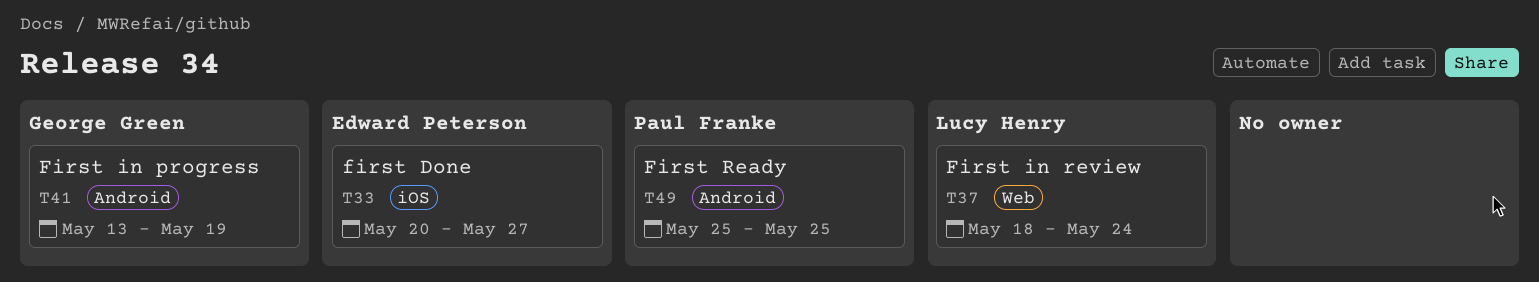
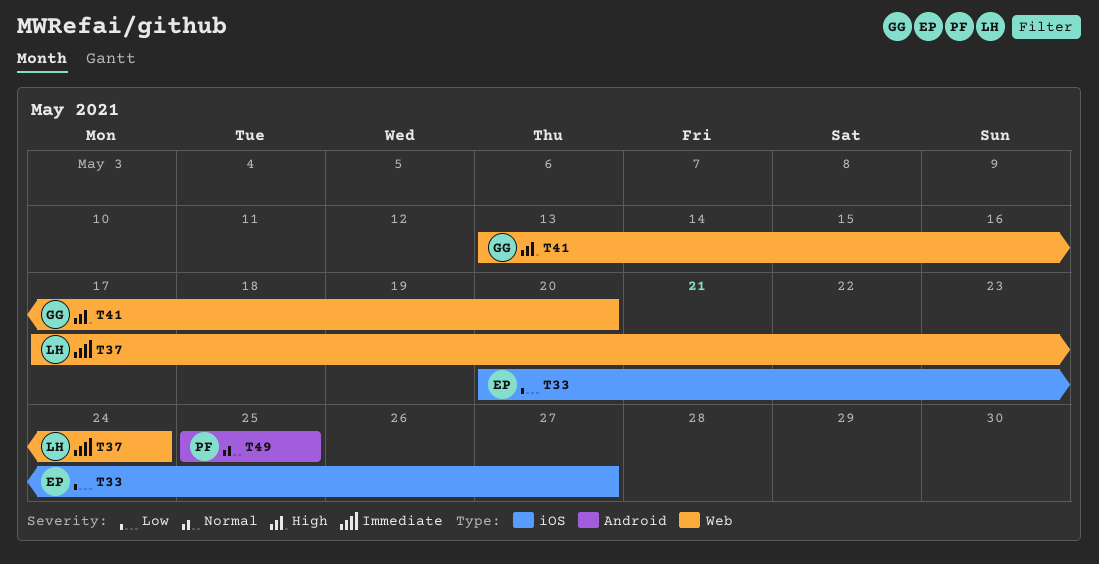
T37, start: May 18 -> May 17
T41, label: Android -> Web
T41, due: May 19 -> May 20

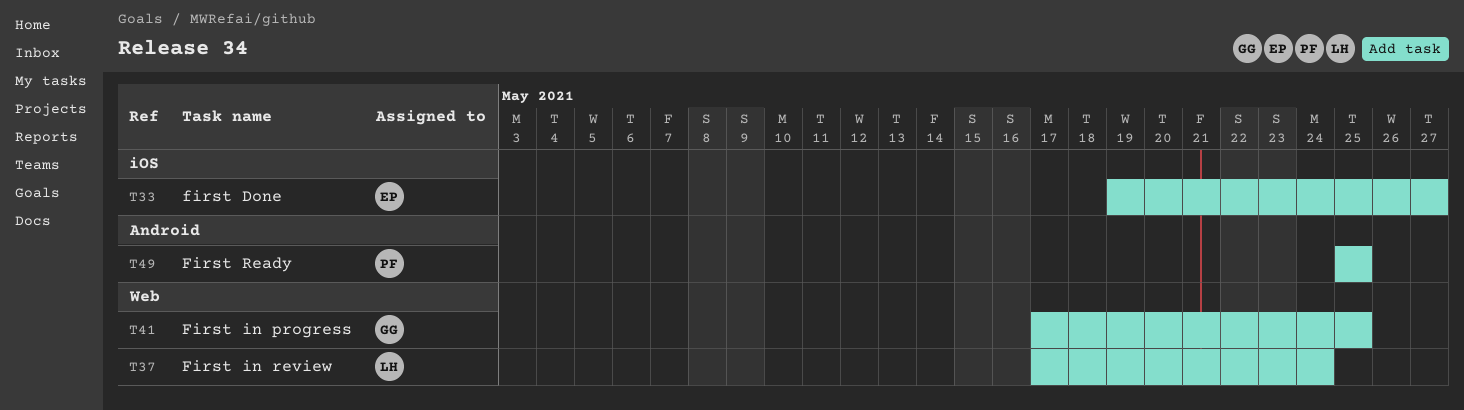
T33, start: May 20 -> May 19
T41, start: May 13 -> May 17
T41, due: May 20 -> May 25

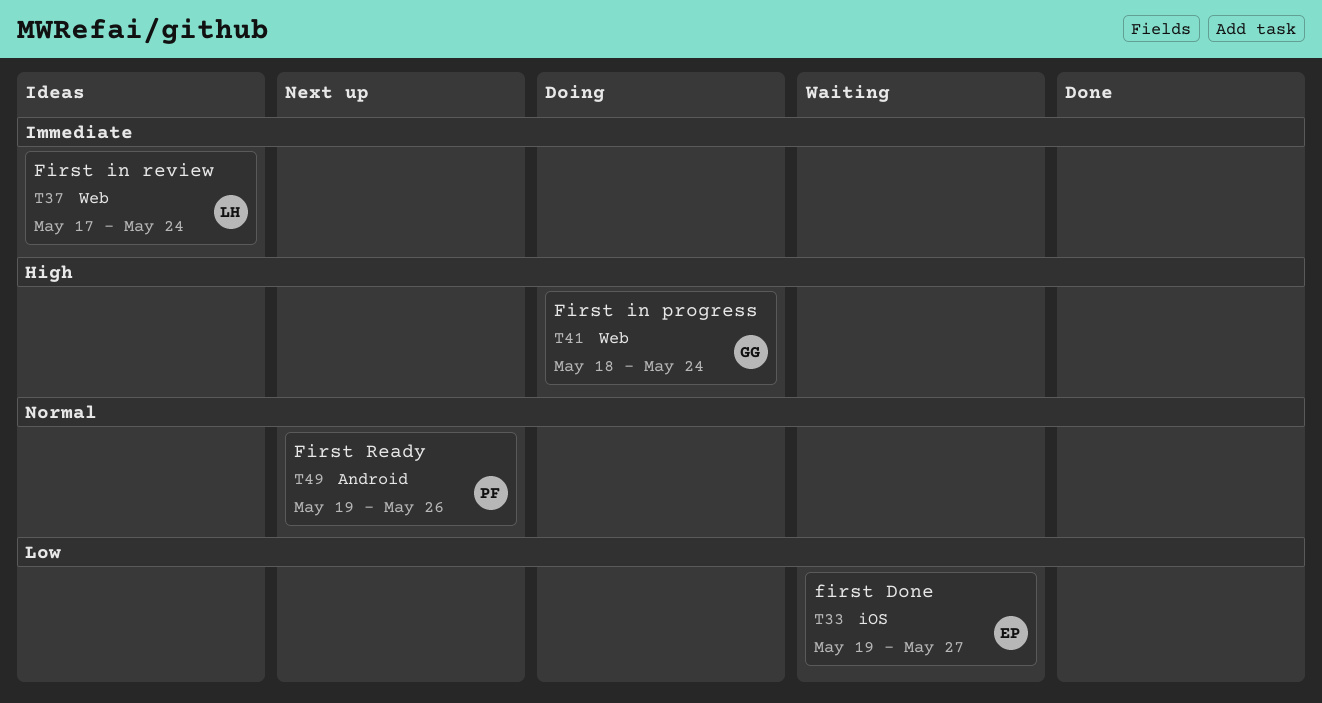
T41, start: May 17 -> May 18
T41, due: May 25 -> May 24
T49, start: May 25 -> May 19
T49, due: May 25 -> May 26

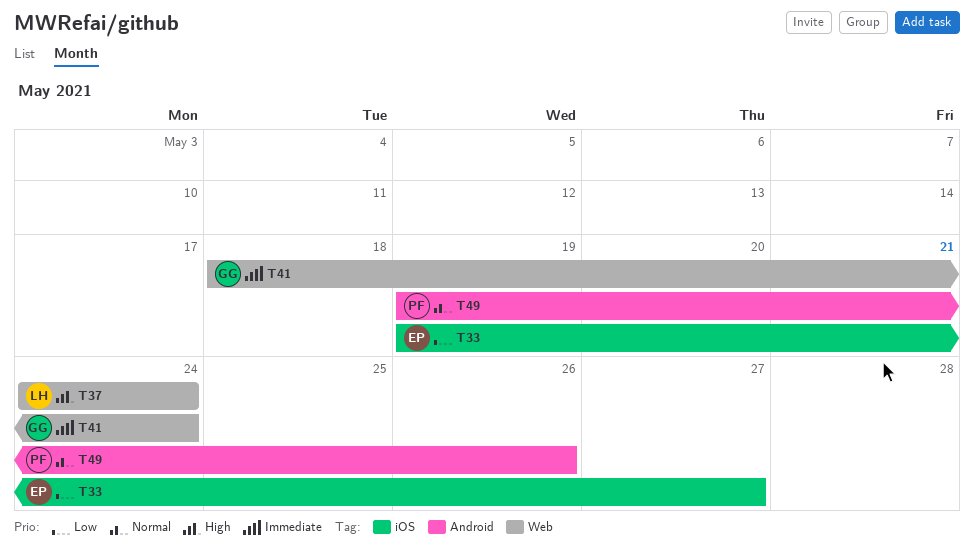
T37, priority: Immediate -> High
T37, start: May 17 -> May 24
T41, priority: High -> Immediate

